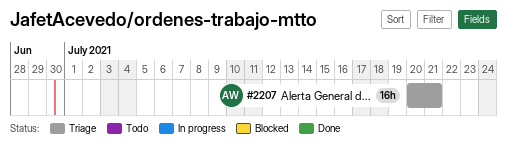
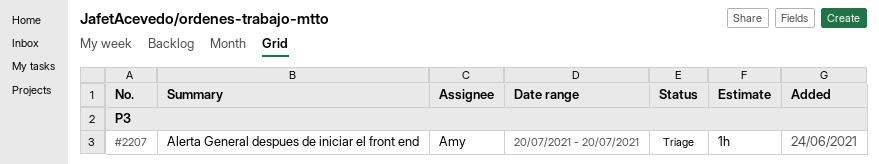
#2207, estimate: 16h -> 1h
#2207, due: Jul 21 -> Jul 20

